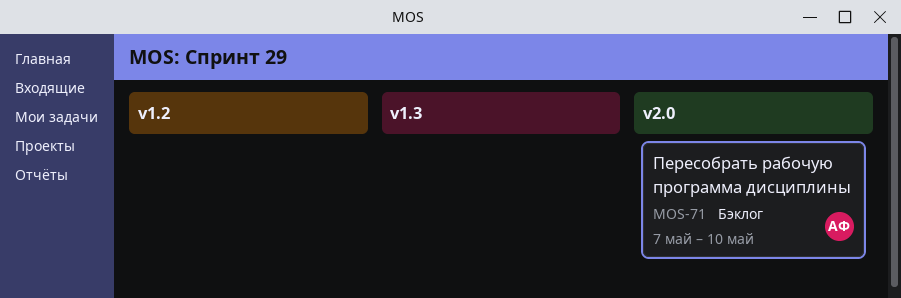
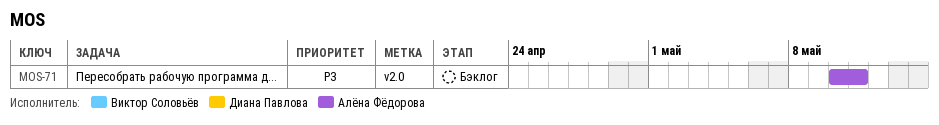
MOS-71, start: May 7 -> May 10
MOS-71, due: May 10 -> May 11

